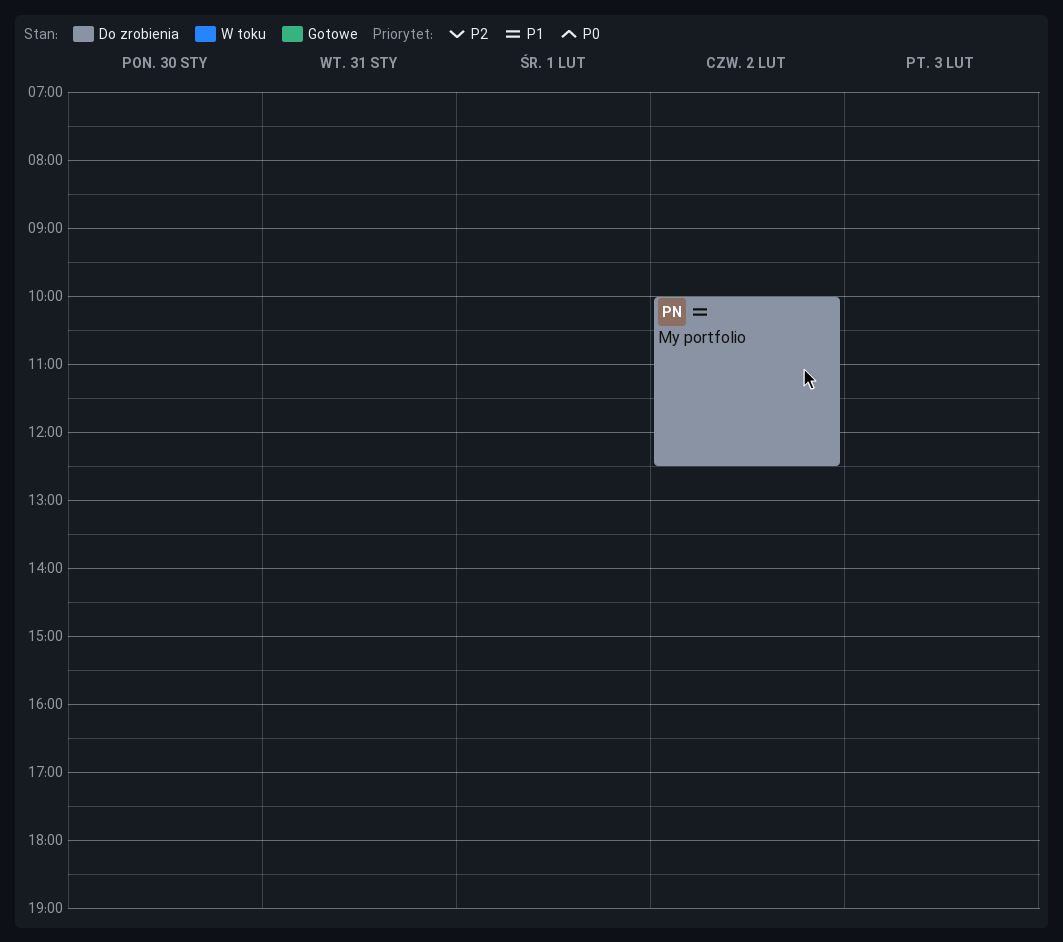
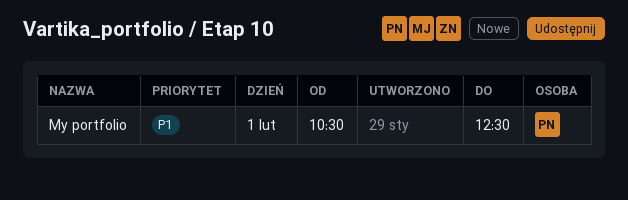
My portfolio, day: Feb 2 -> Feb 1
My portfolio, begins: 10:00 -> 10:30

